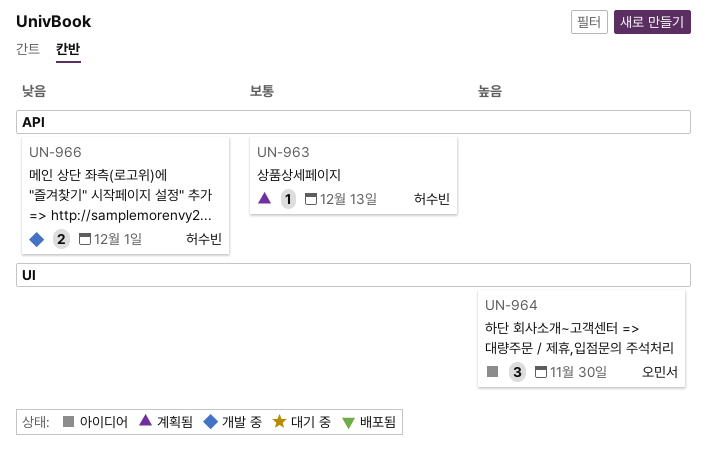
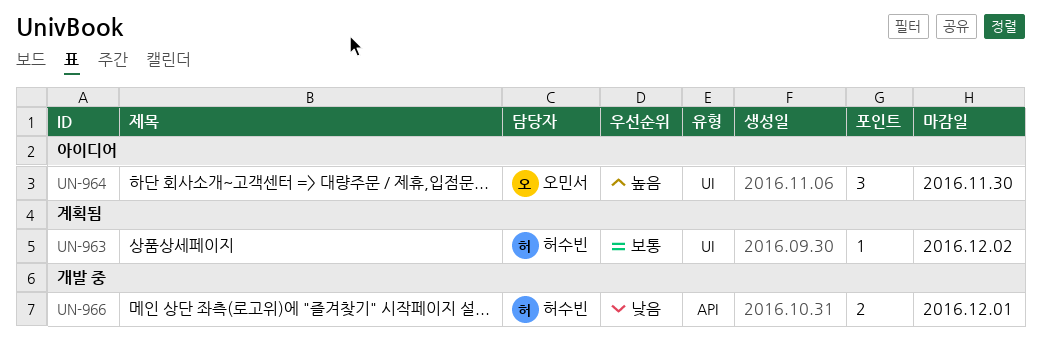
UN-963, label: API -> UI
UN-963, due: Dec 13 -> Dec 2

